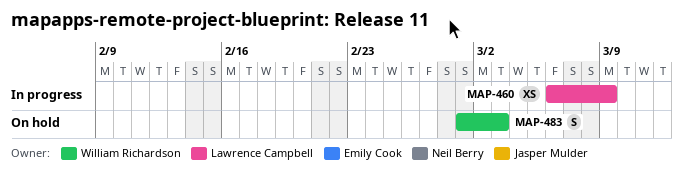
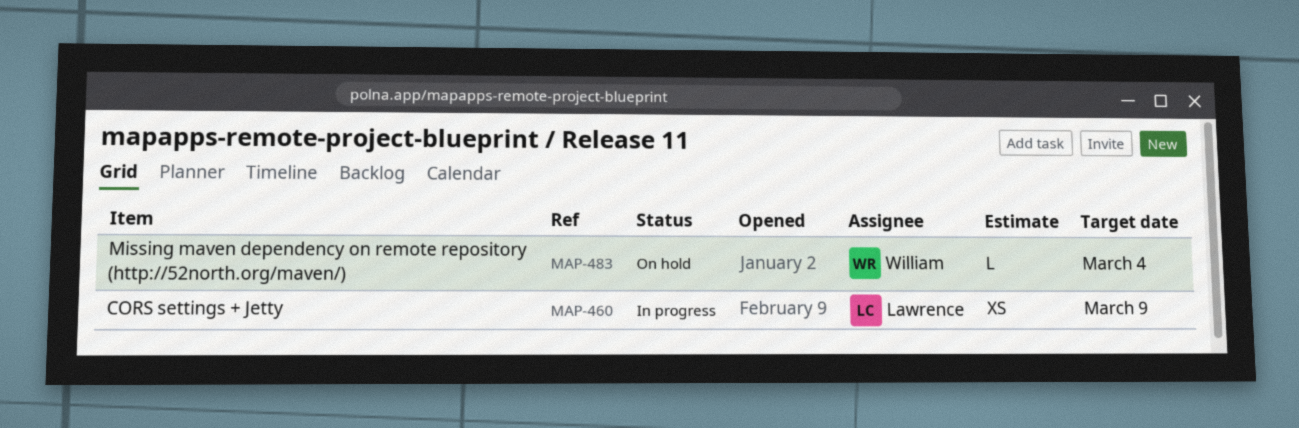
MAP-483, estimate: S -> L
MAP-483, due: Mar 3 -> Mar 4

